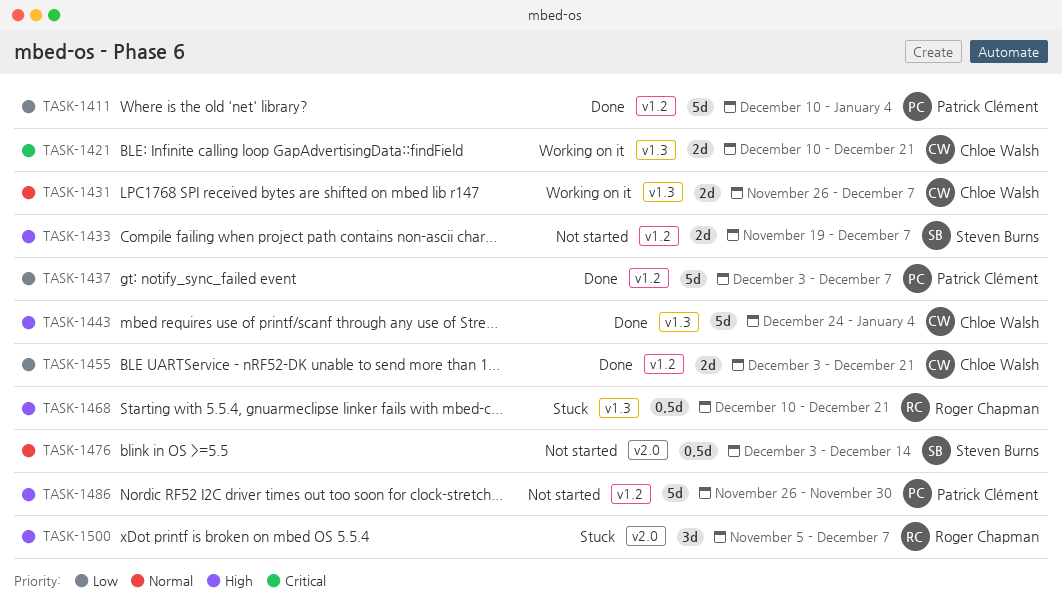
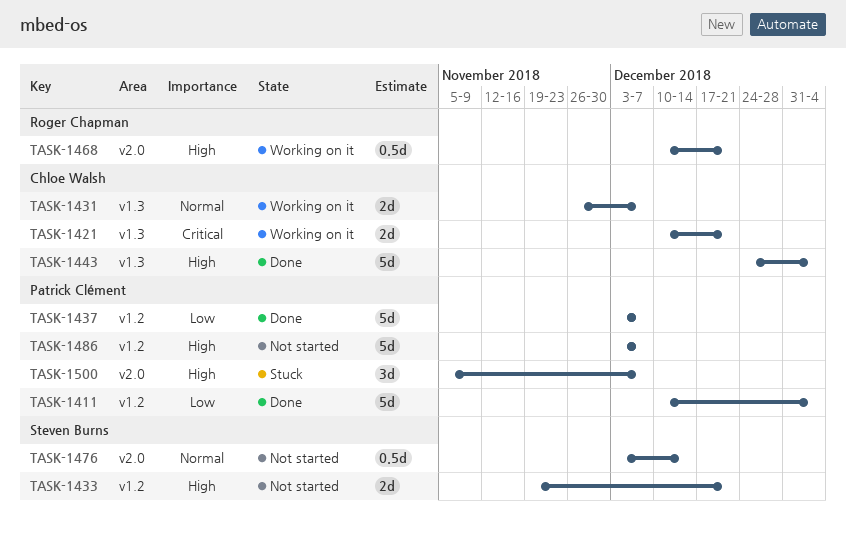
TASK-1433, due: Dec 7 -> Dec 21
TASK-1455: present -> none
TASK-1468, status: Stuck -> Working on it
TASK-1468, label: v1.3 -> v2.0
TASK-1486, start: Nov 26 -> Dec 3
TASK-1486, due: Nov 30 -> Dec 7
TASK-1500, owner: Roger Chapman -> Patrick Clément

